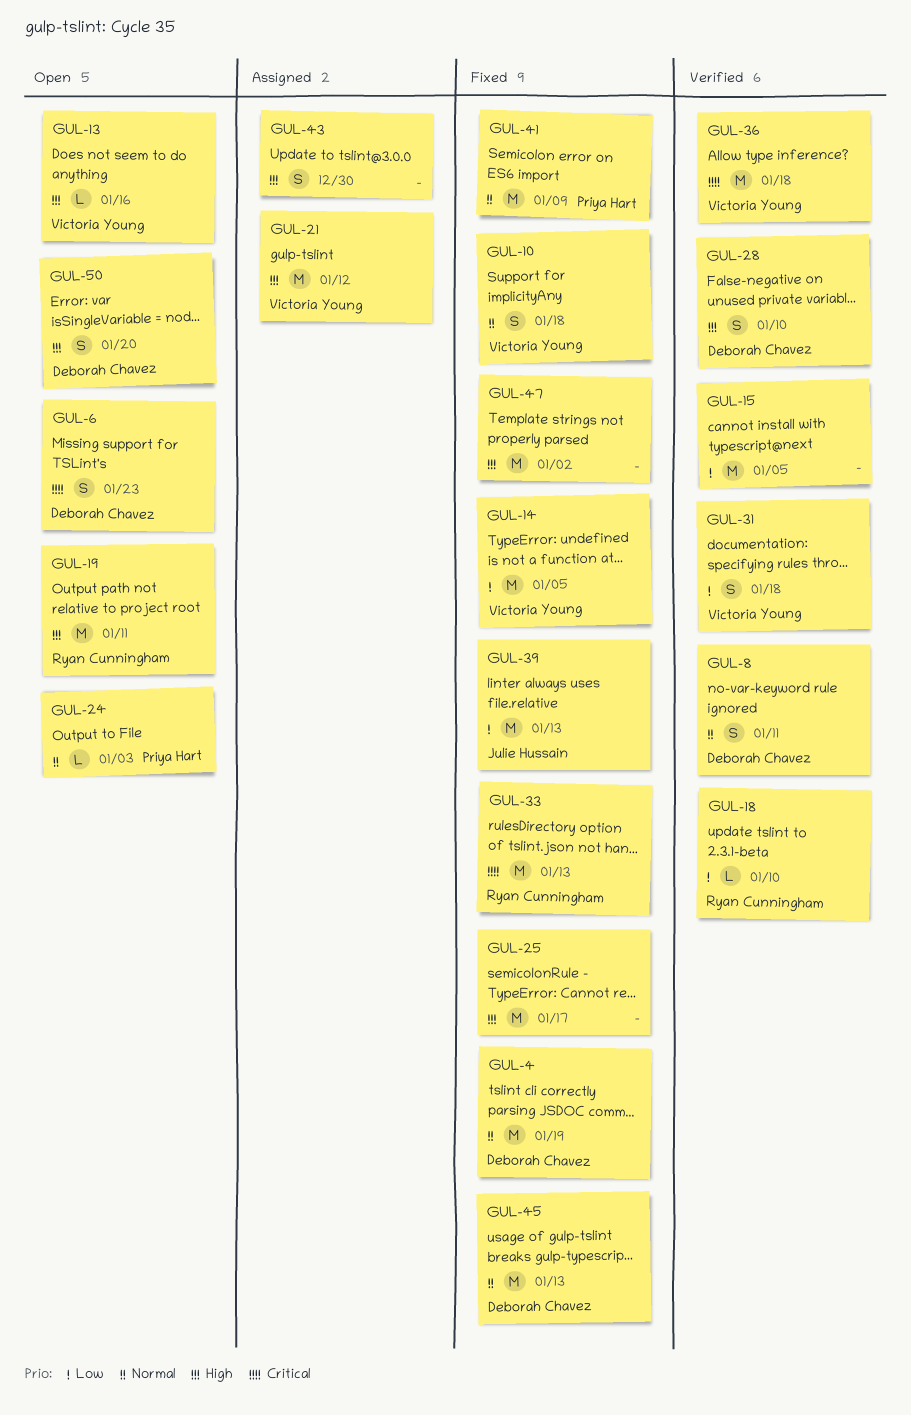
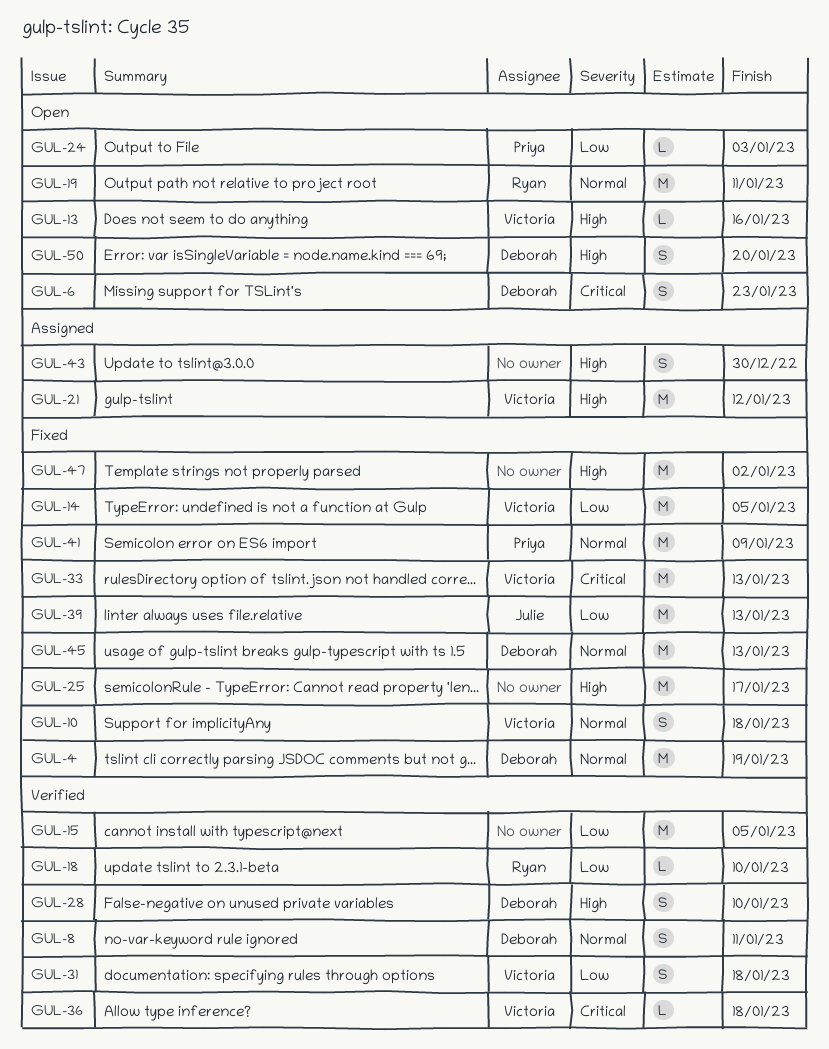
GUL-19, priority: High -> Normal
GUL-24, priority: Normal -> Low
GUL-33, owner: Ryan Cunningham -> Victoria Young
GUL-36, estimate: M -> L

